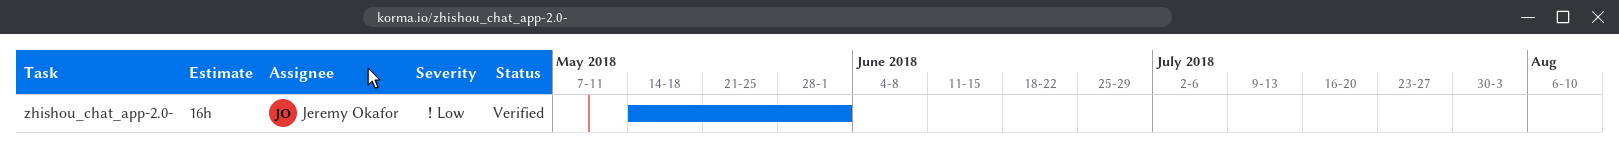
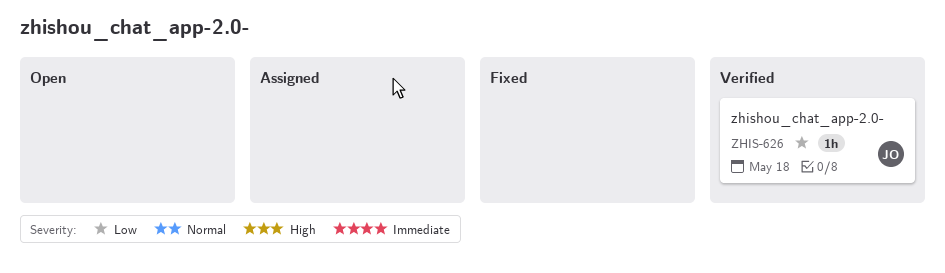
zhishou_chat_app-2.0-, estimate: 16h -> 1h
zhishou_chat_app-2.0-, due: Jun 1 -> May 18

